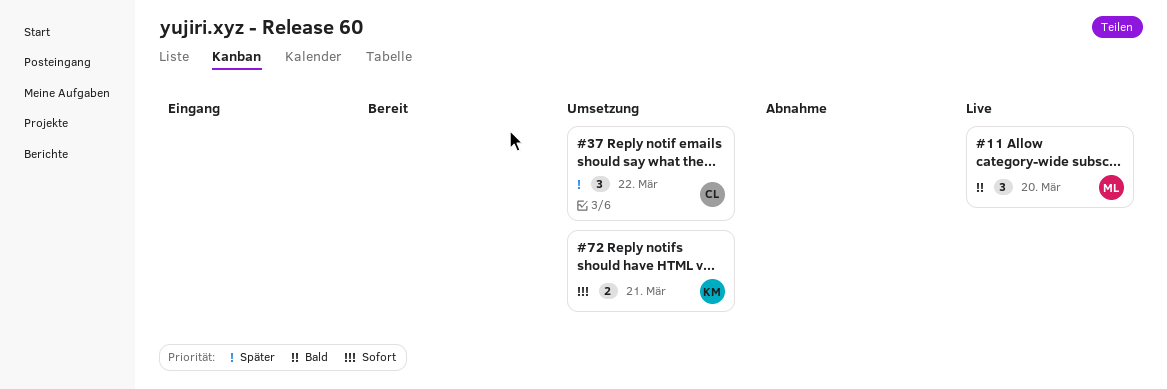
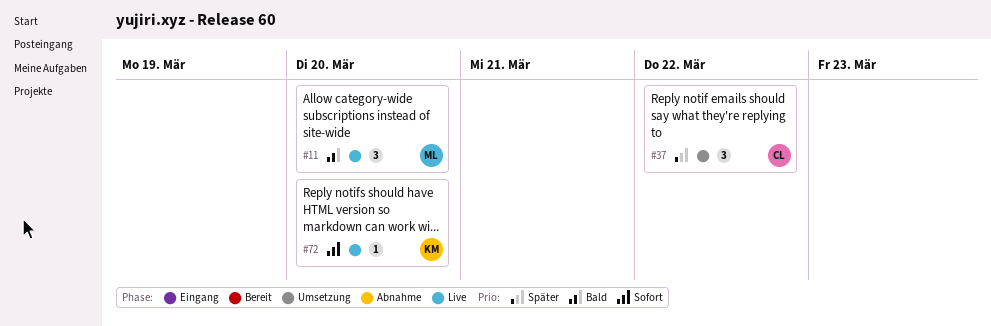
#72, status: Umsetzung -> Live
#72, estimate: 2 -> 1
#72, due: Mar 21 -> Mar 20

